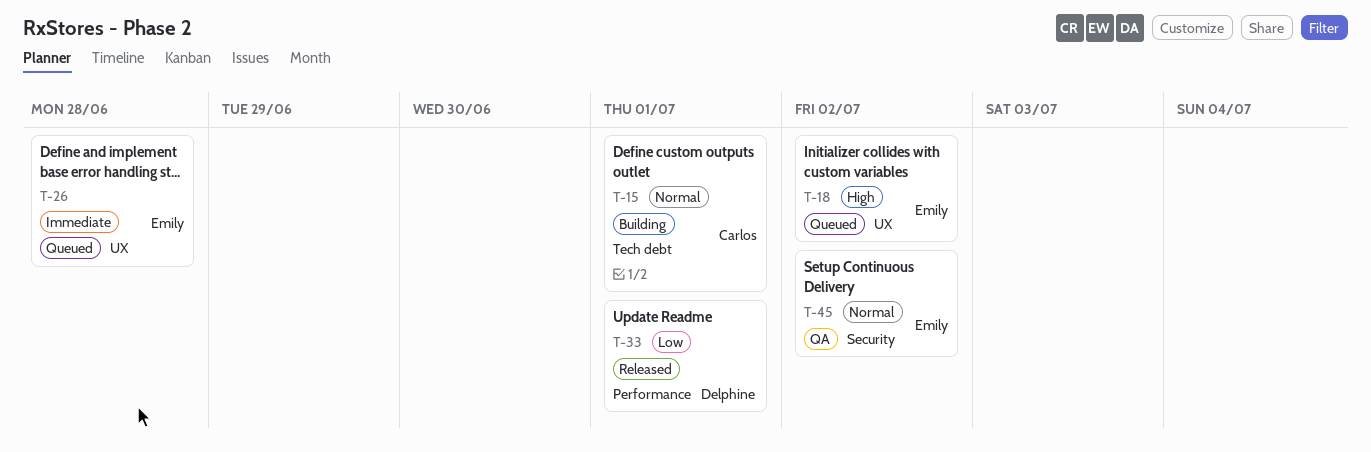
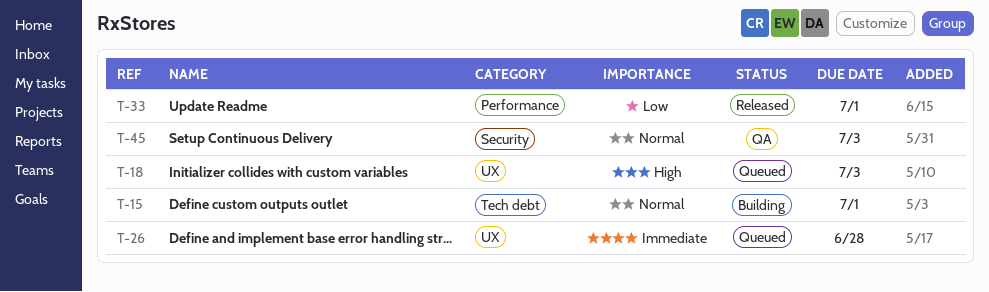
T-18, due: Jul 2 -> Jul 3
T-45, due: Jul 2 -> Jul 3

